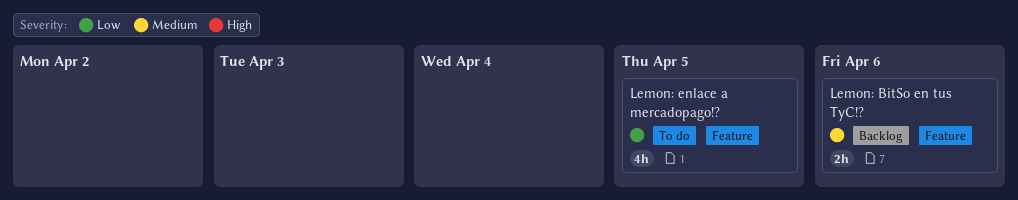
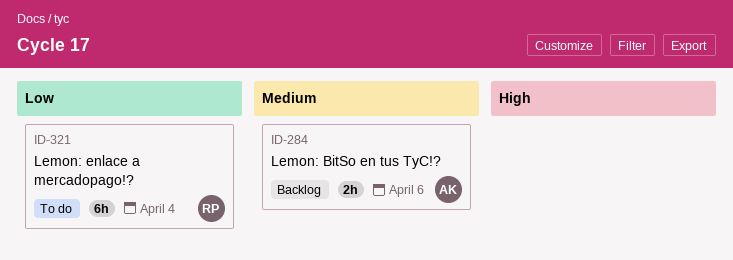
Lemon: enlace a mercadopago!?, estimate: 4h -> 6h
Lemon: enlace a mercadopago!?, due: Apr 5 -> Apr 4

